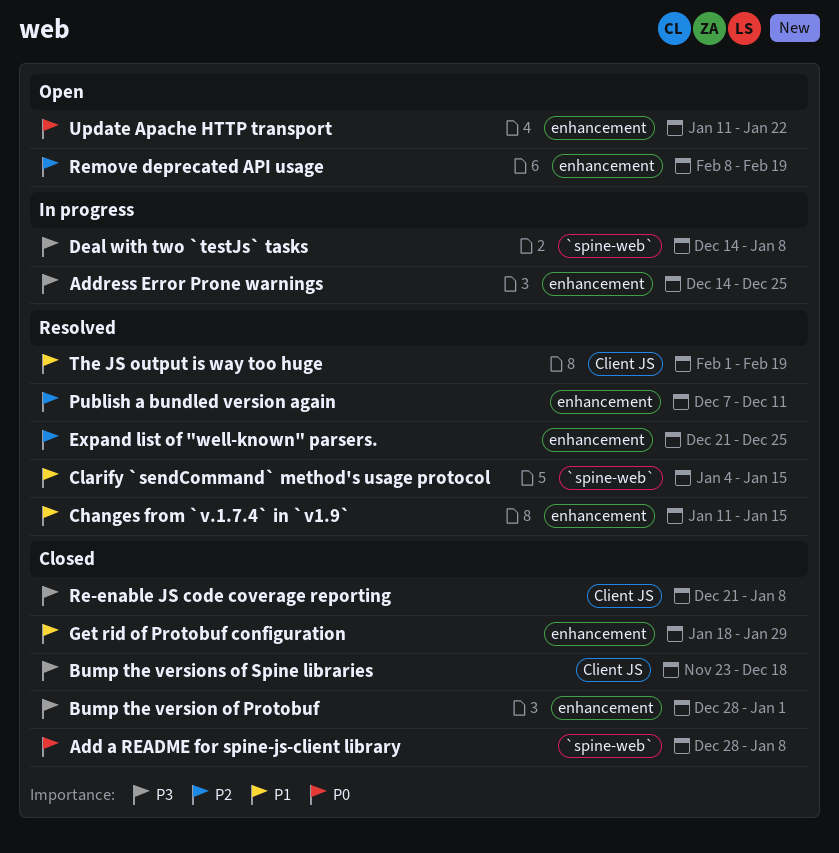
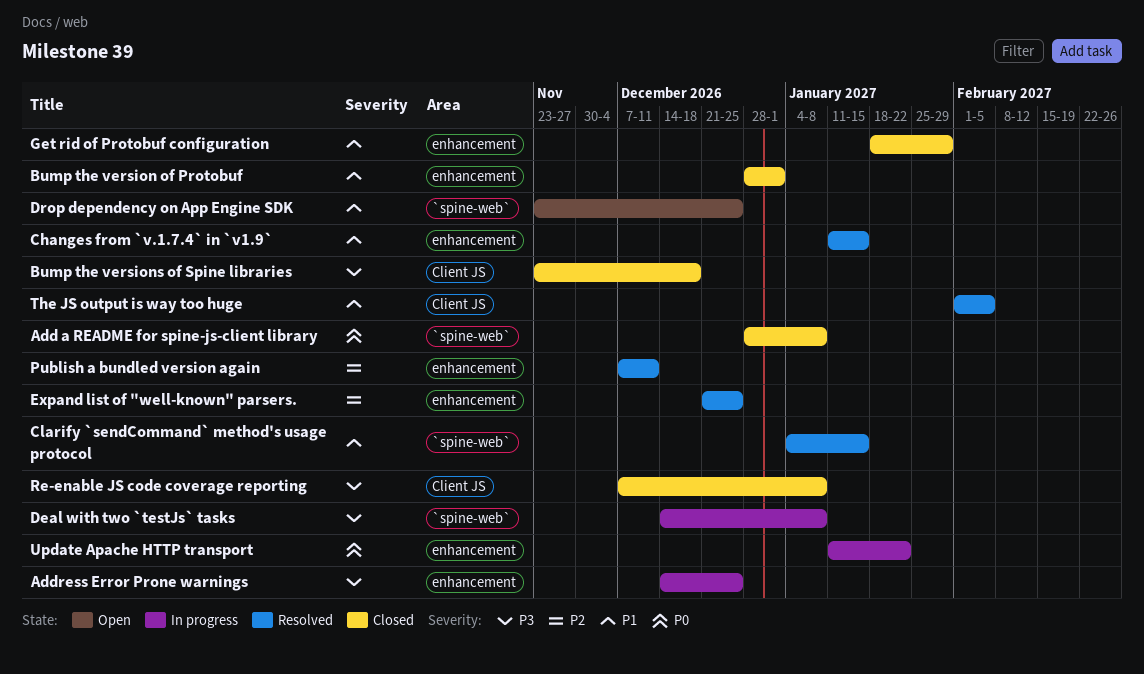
Bump the version of Protobuf, priority: P3 -> P1
Drop dependency on App Engine SDK: none -> present
Re-enable JS code coverage reporting, start: Dec 21 -> Dec 7
Remove deprecated API usage: present -> none
The JS output is way too huge, due: Feb 19 -> Feb 5
Update Apache HTTP transport, status: Open -> In progress

